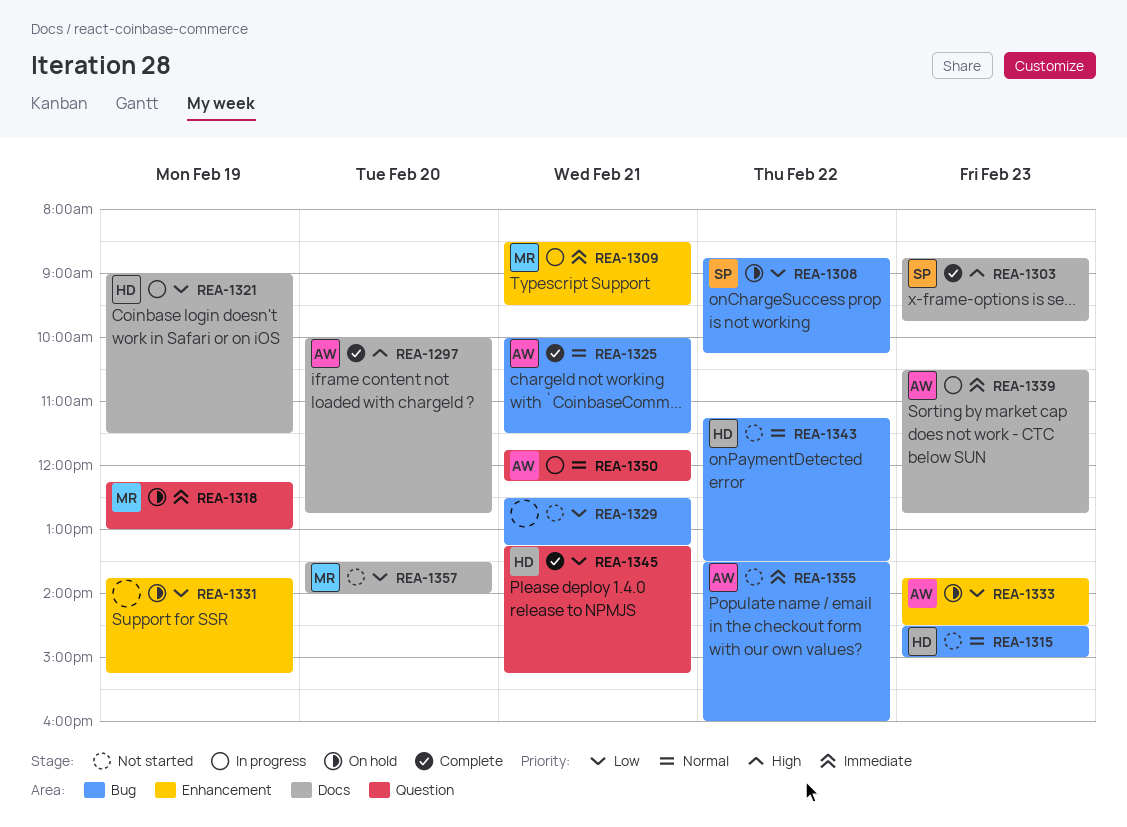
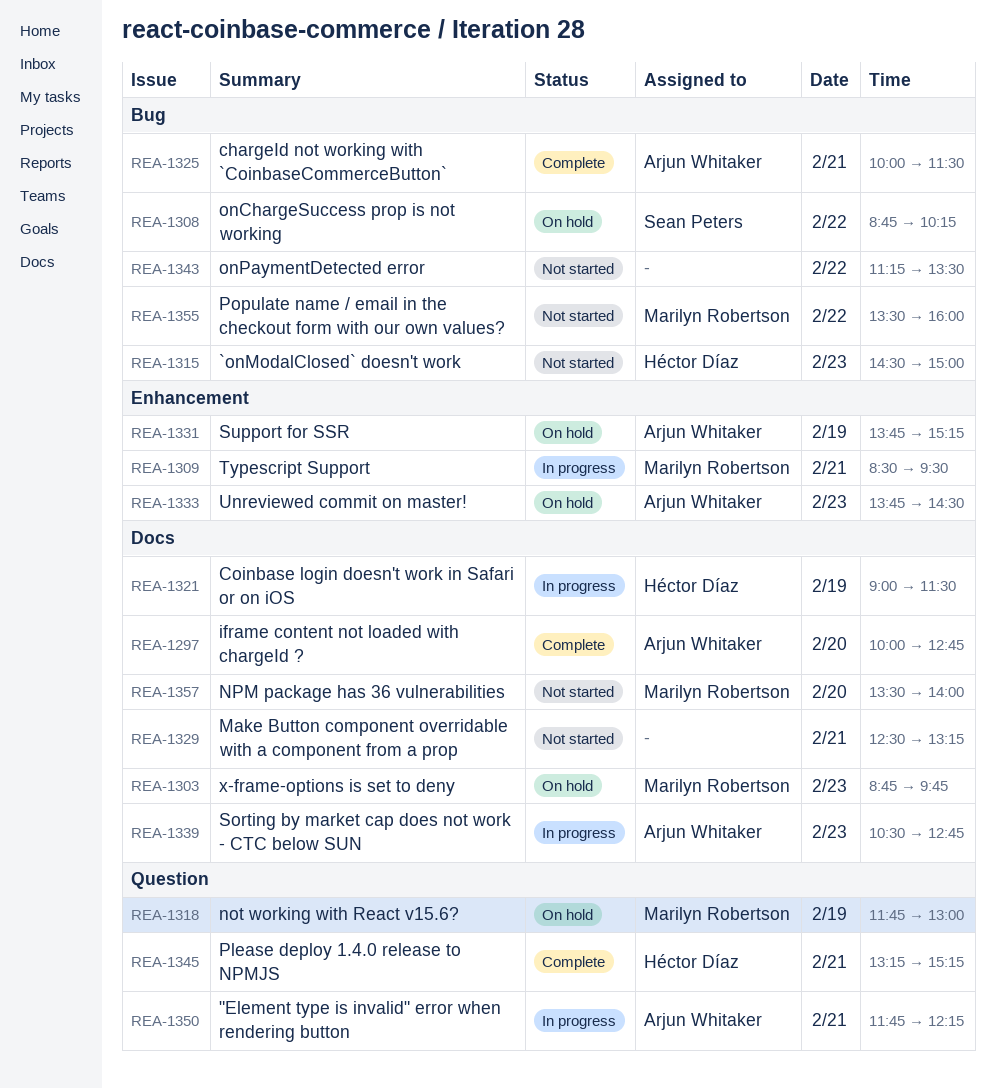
REA-1303, status: Complete -> On hold
REA-1303, owner: Sean Peters -> Marilyn Robertson
REA-1318, begins: 12:15 -> 11:45
REA-1329, label: Bug -> Docs
REA-1331, owner: none -> Arjun Whitaker
REA-1343, owner: Héctor Díaz -> none
REA-1355, owner: Arjun Whitaker -> Marilyn Robertson

